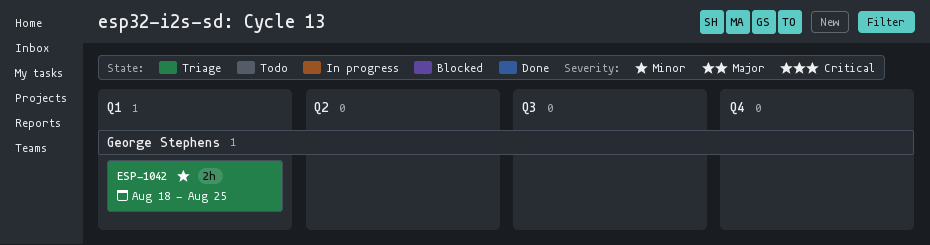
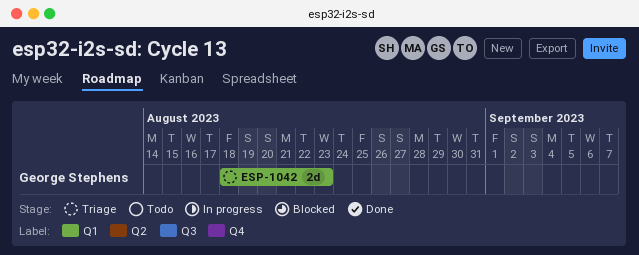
ESP-1042, estimate: 2h -> 2d
ESP-1042, due: Aug 25 -> Aug 23

